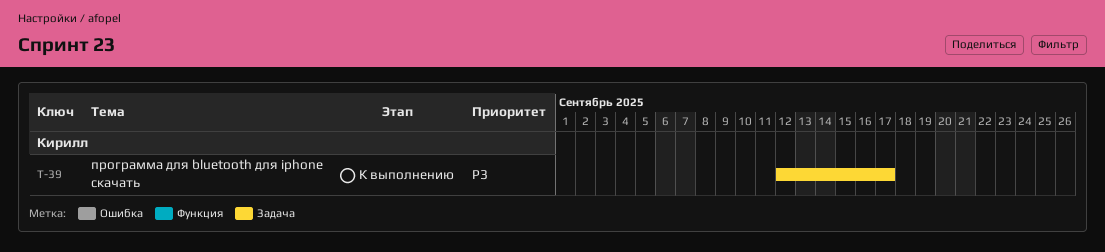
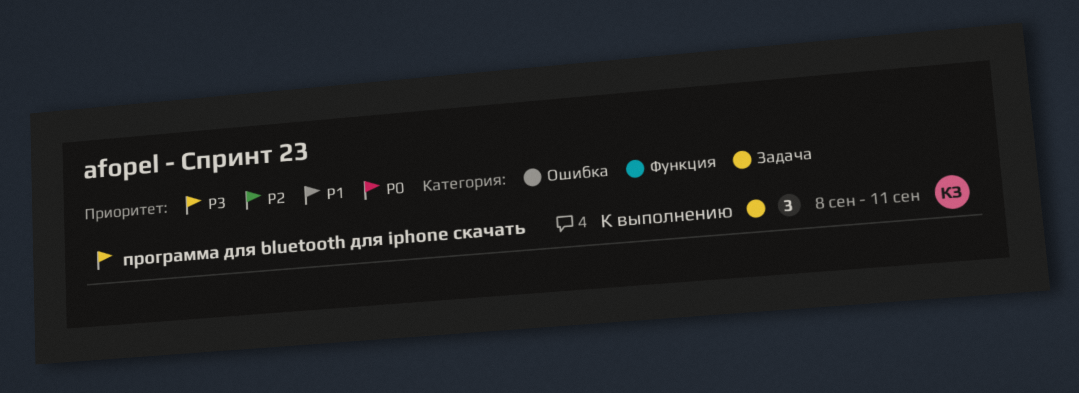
программа для bluetooth для iphone скачать, start: Sep 12 -> Sep 8
программа для bluetooth для iphone скачать, due: Sep 17 -> Sep 11

